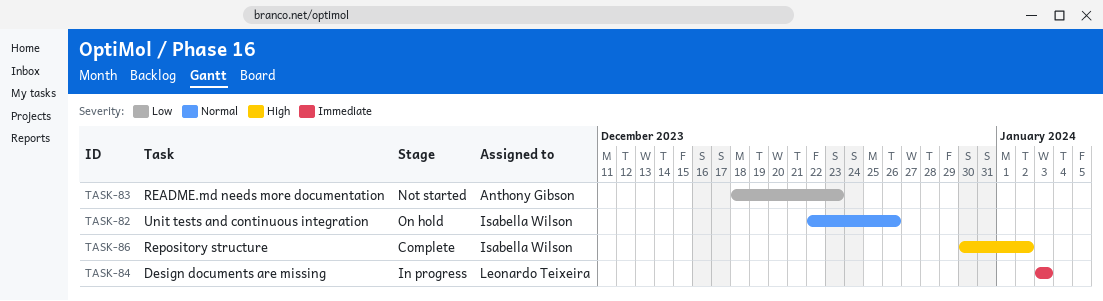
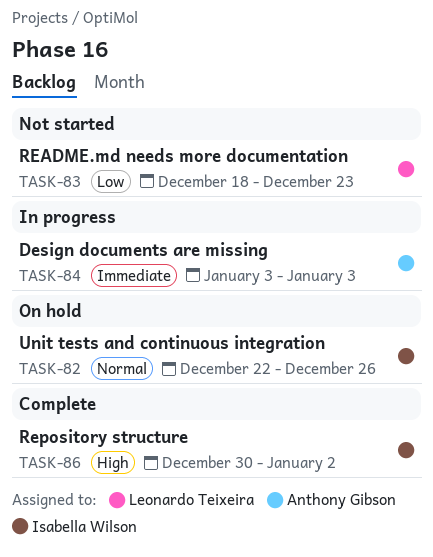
TASK-83, owner: Anthony Gibson -> Leonardo Teixeira
TASK-84, owner: Leonardo Teixeira -> Anthony Gibson

